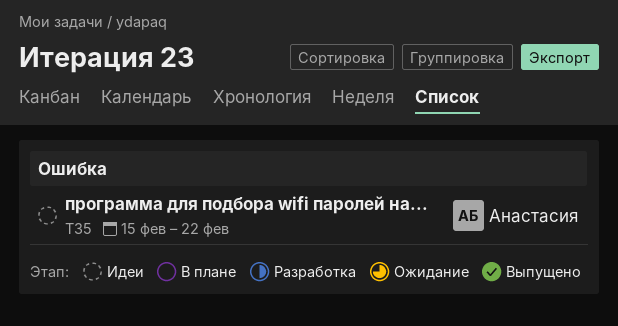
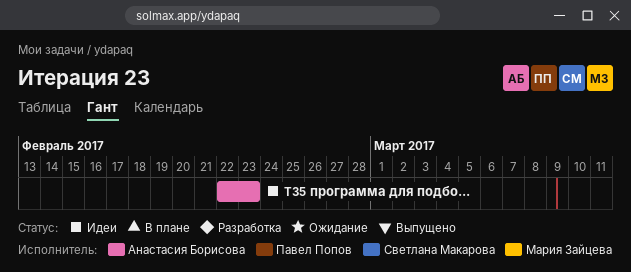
T35, start: Feb 15 -> Feb 22
T35, due: Feb 22 -> Feb 23

